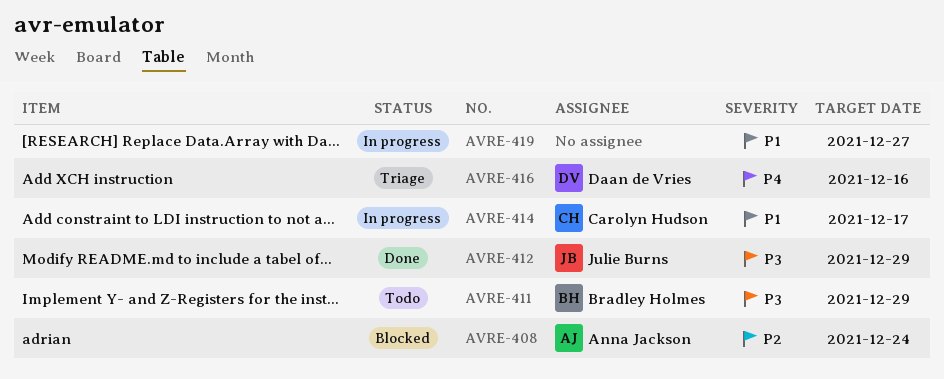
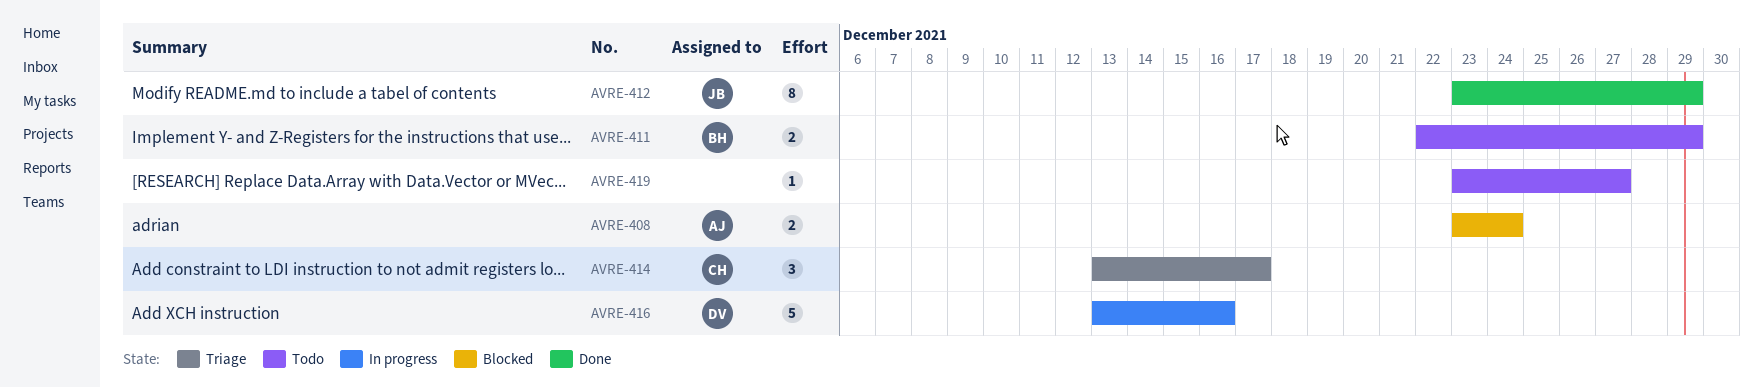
AVRE-414, status: In progress -> Triage
AVRE-416, status: Triage -> In progress
AVRE-419, status: In progress -> Todo

